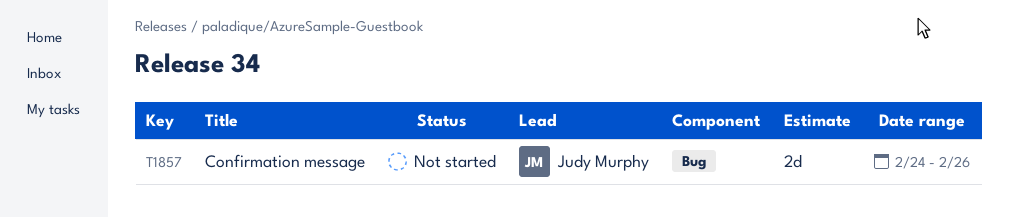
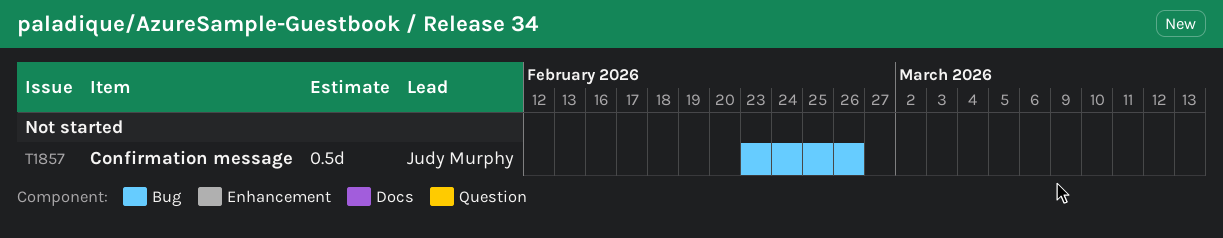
T1857, estimate: 2d -> 0.5d
T1857, start: Feb 24 -> Feb 23

